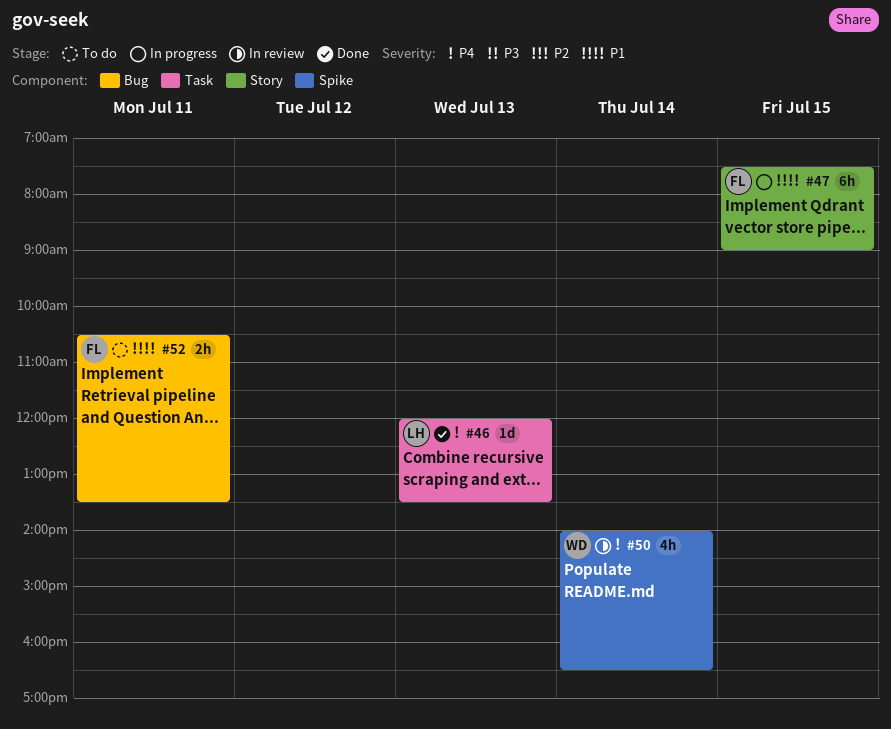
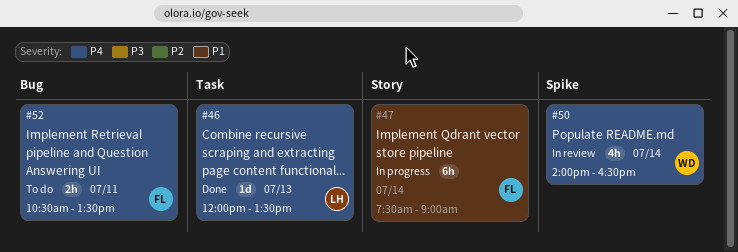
#47, day: Jul 15 -> Jul 14
#52, priority: P1 -> P4

